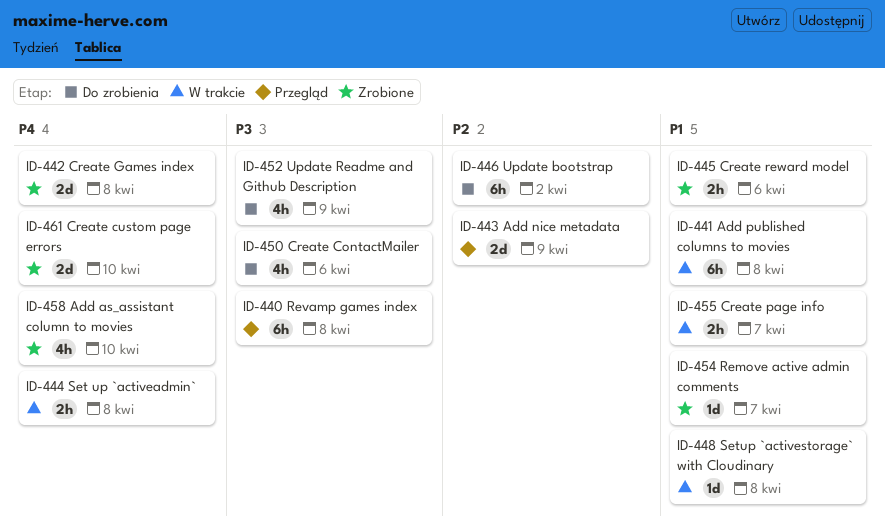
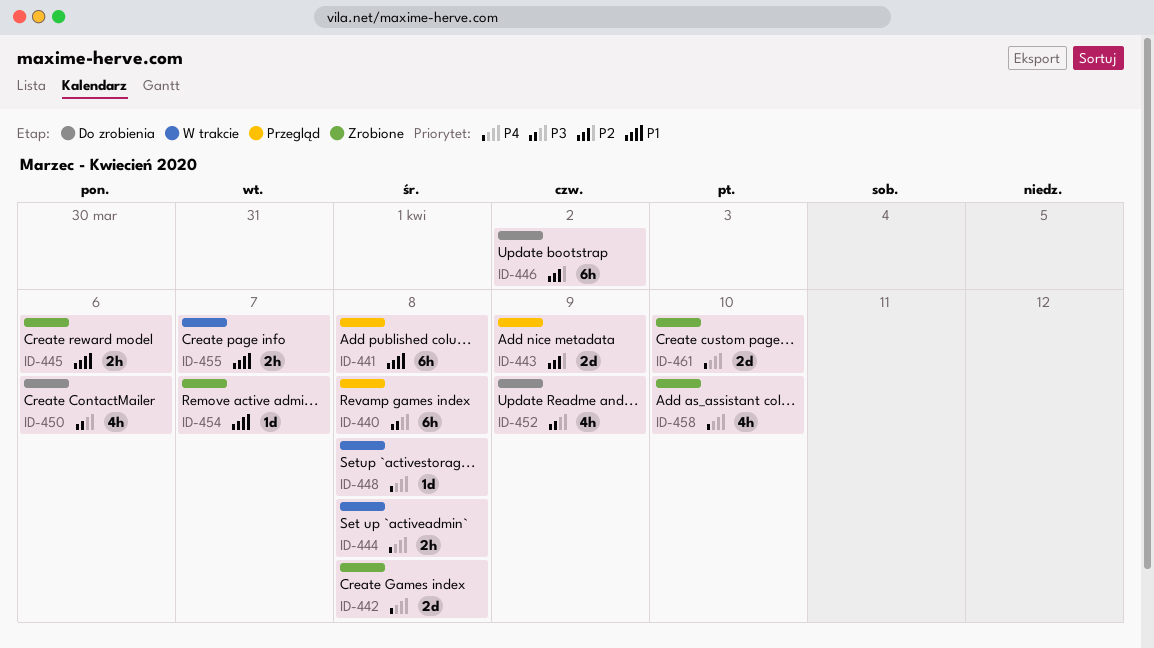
ID-441, status: W trakcie -> Przegląd
ID-448, priority: P1 -> P4

